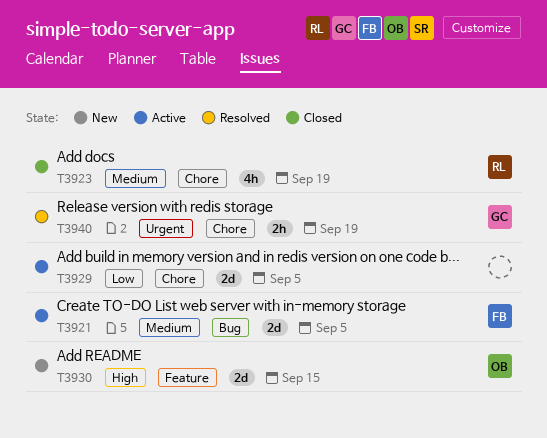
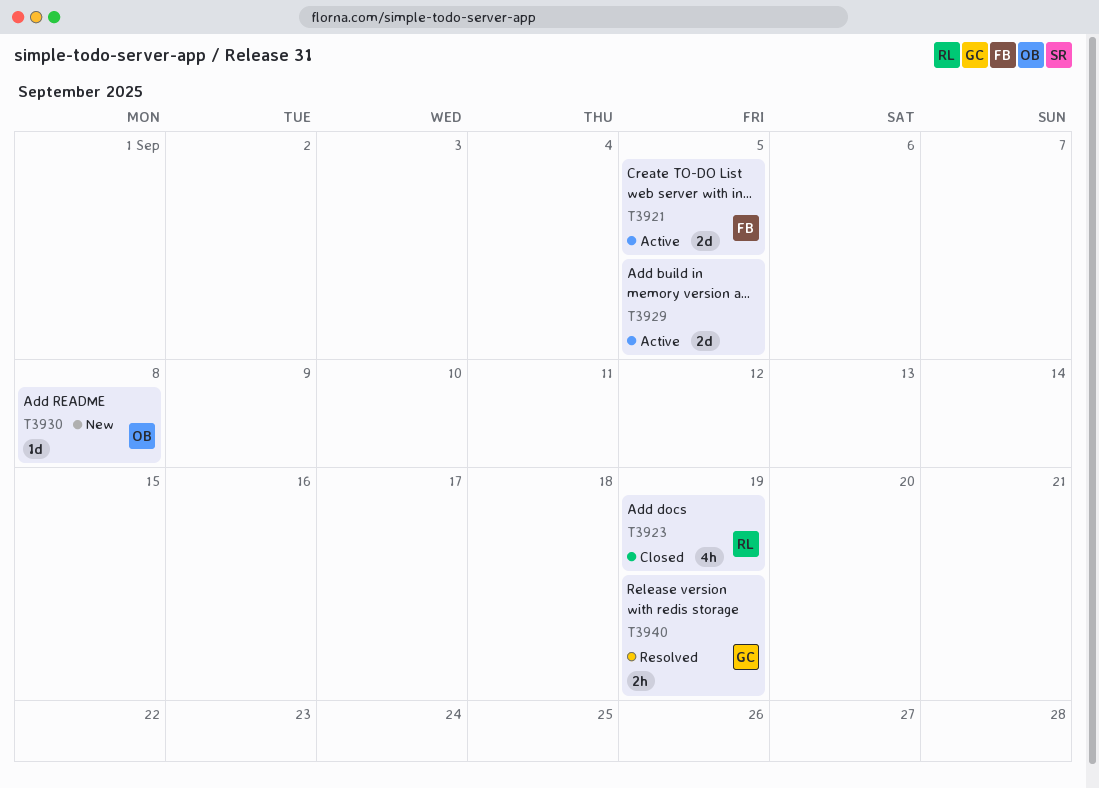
T3930, estimate: 2d -> 1d
T3930, due: Sep 15 -> Sep 8

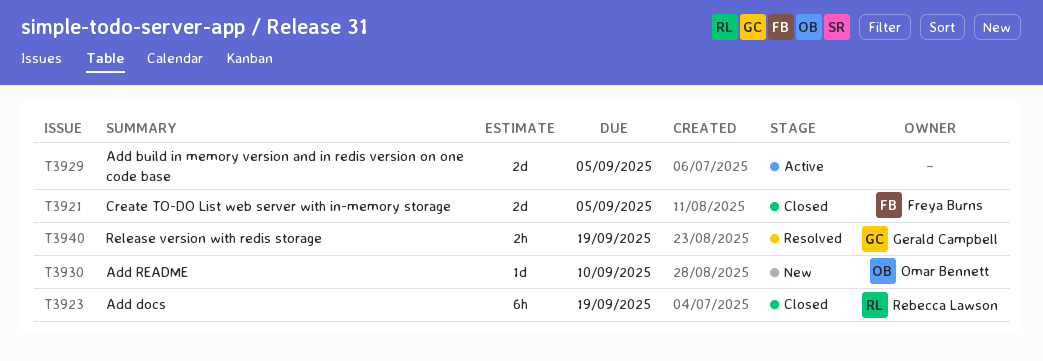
T3921, status: Active -> Closed
T3923, estimate: 4h -> 6h
T3930, due: Sep 8 -> Sep 10

